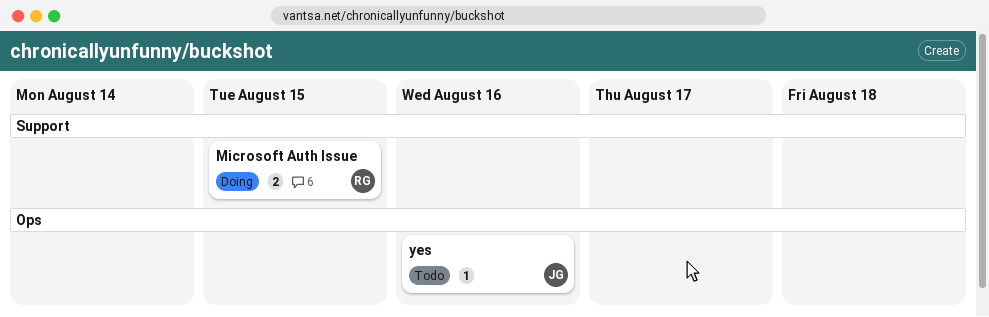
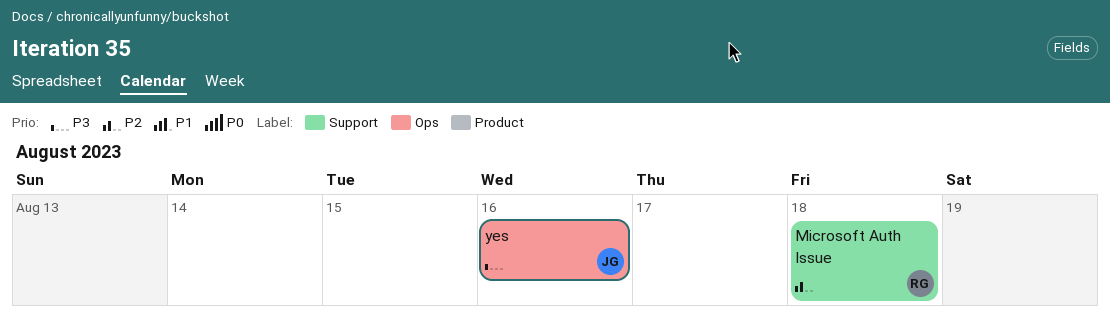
Microsoft Auth Issue, due: Aug 15 -> Aug 18

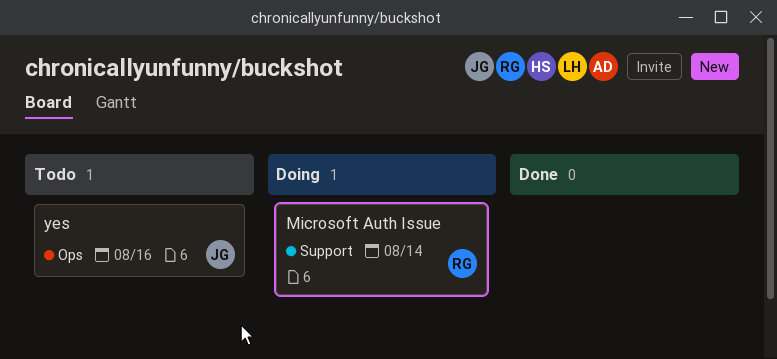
Microsoft Auth Issue, due: Aug 18 -> Aug 14

